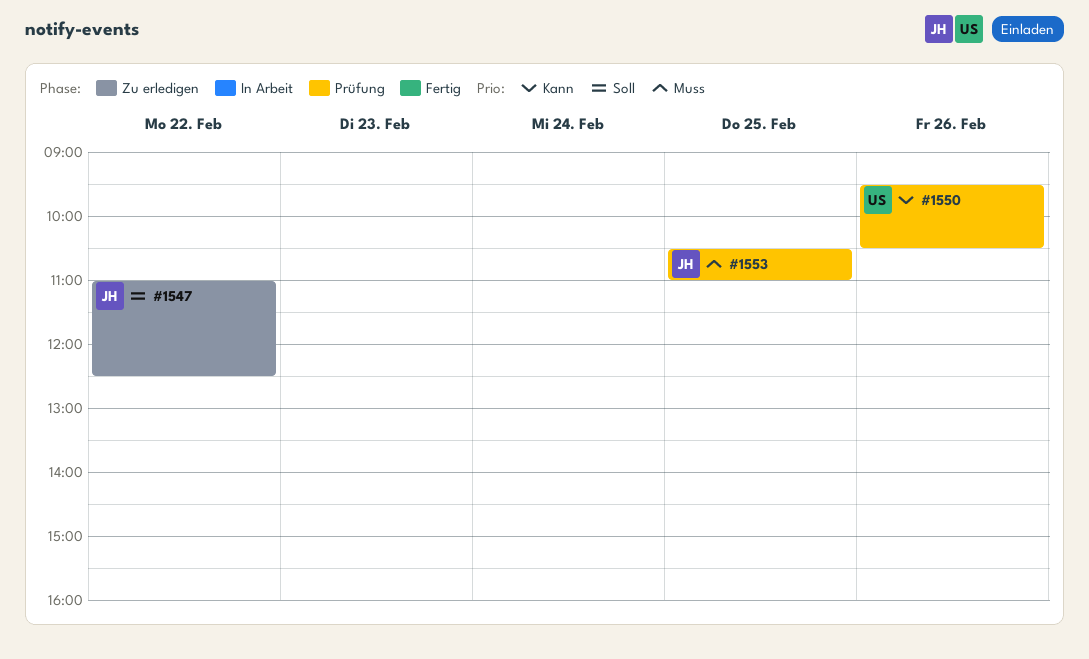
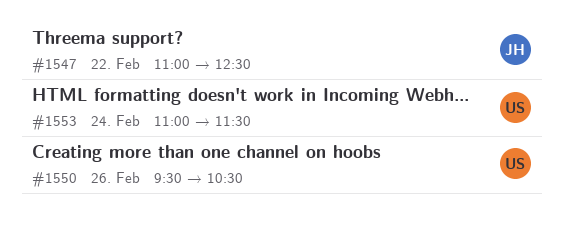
#1553, owner: JH -> US
#1553, day: Feb 25 -> Feb 24
#1553, begins: 10:30 -> 11:00
#1553, ends: 11:00 -> 11:30

